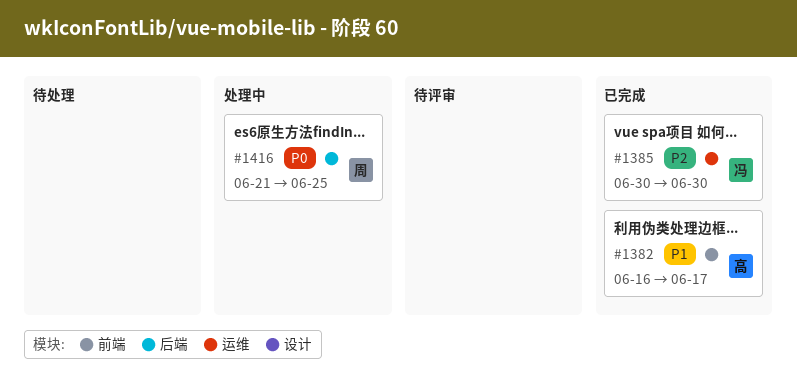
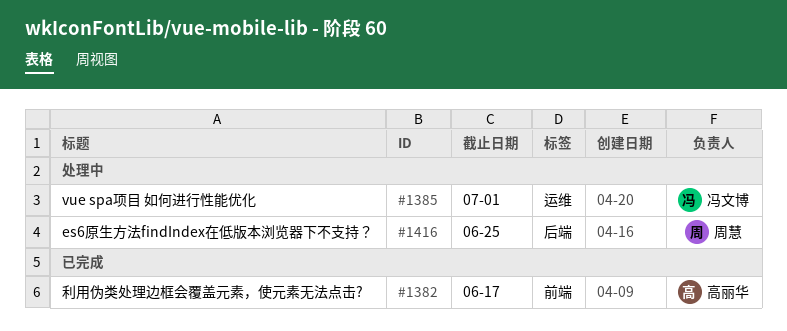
#1385, status: 已完成 -> 处理中
#1385, due: Jun 30 -> Jul 1

